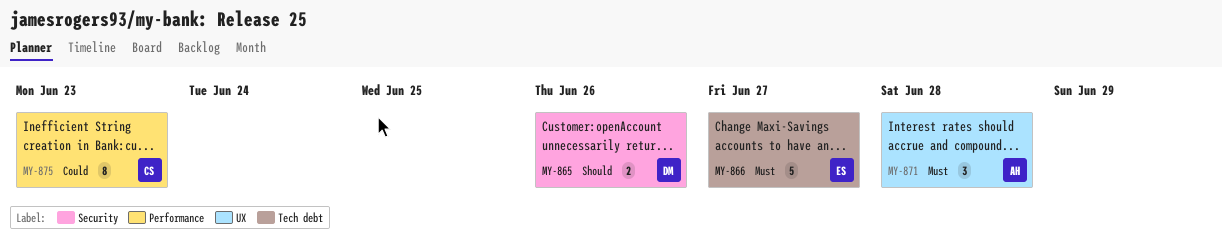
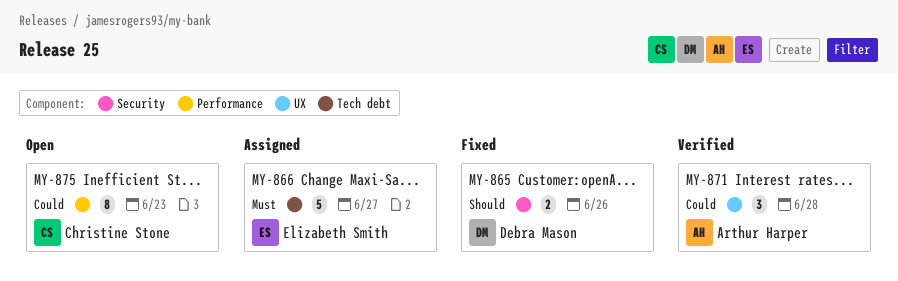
MY-871, priority: Must -> Could

